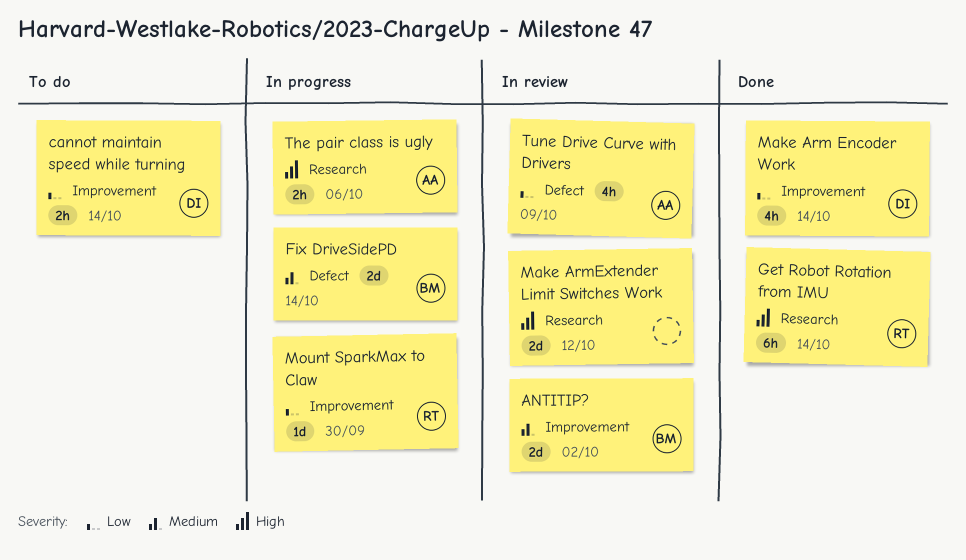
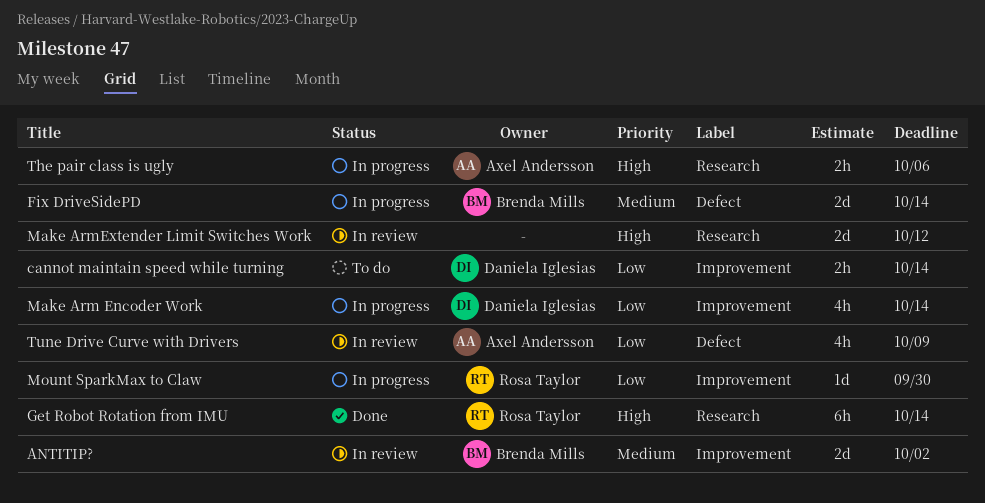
Make Arm Encoder Work, status: Done -> In progress

